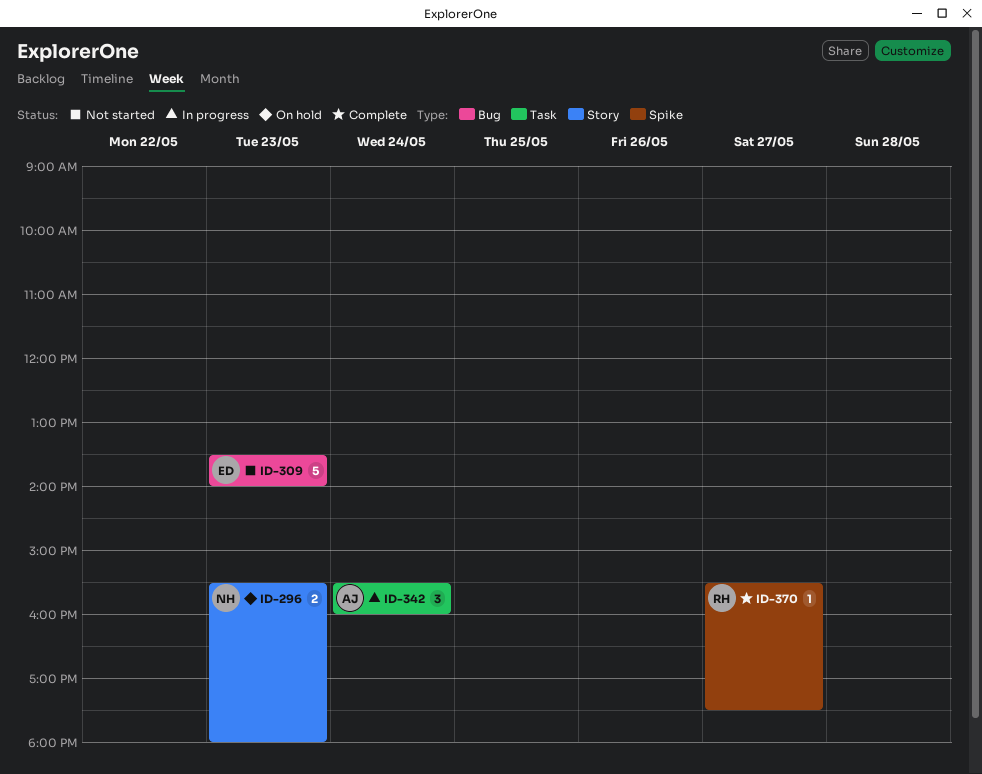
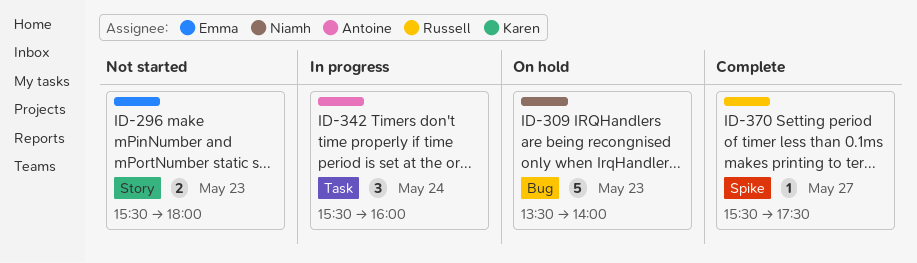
ID-296, status: On hold -> Not started
ID-296, owner: Niamh -> Emma
ID-309, status: Not started -> On hold
ID-309, owner: Emma -> Niamh

